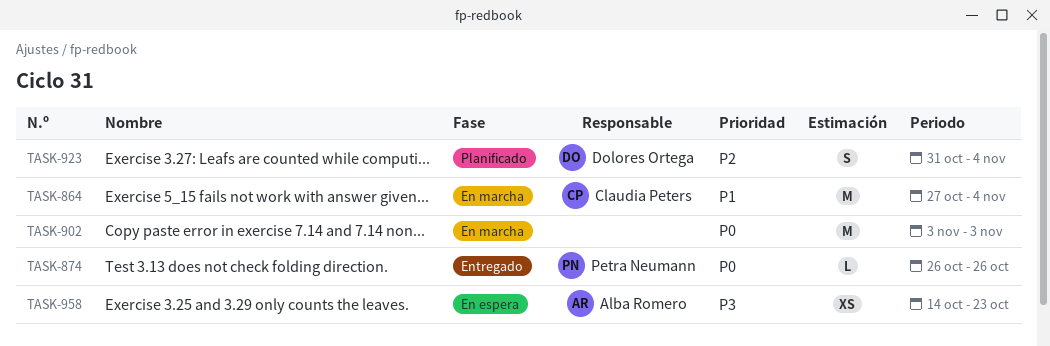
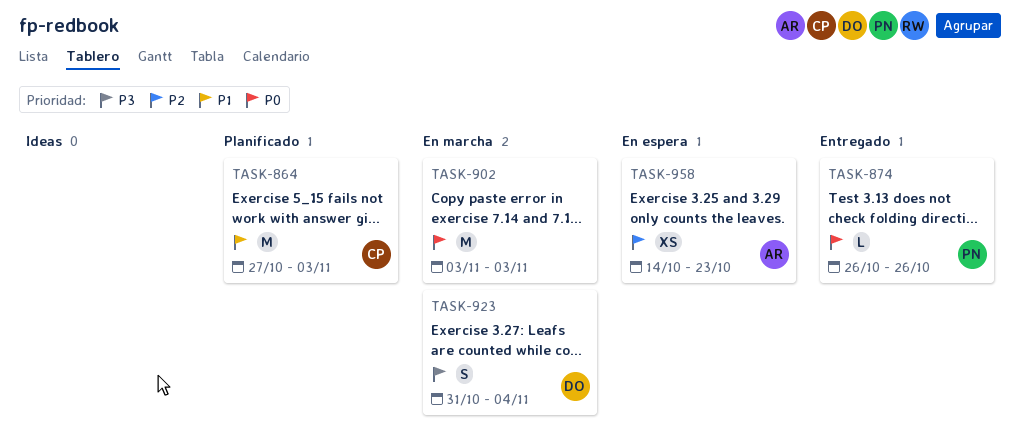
TASK-864, status: En marcha -> Planificado
TASK-864, due: Nov 4 -> Nov 3
TASK-923, status: Planificado -> En marcha
TASK-923, priority: P2 -> P3
TASK-958, priority: P3 -> P2

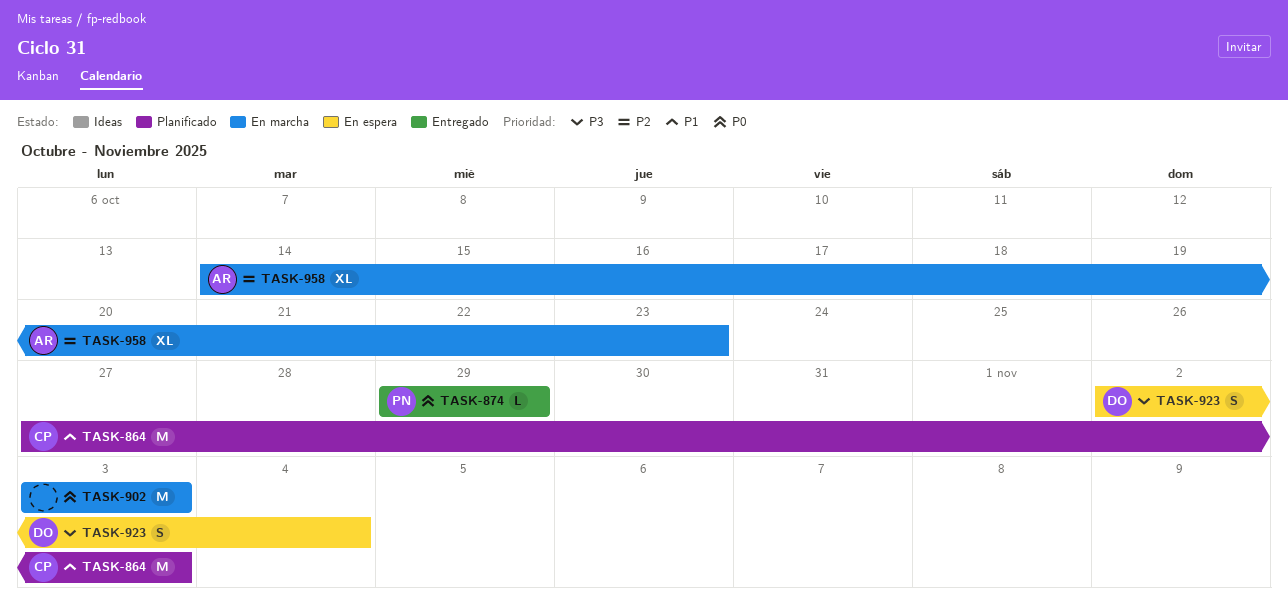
TASK-874, start: Oct 26 -> Oct 29
TASK-874, due: Oct 26 -> Oct 29
TASK-923, status: En marcha -> En espera
TASK-923, start: Oct 31 -> Nov 2
TASK-958, status: En espera -> En marcha
TASK-958, estimate: XS -> XL

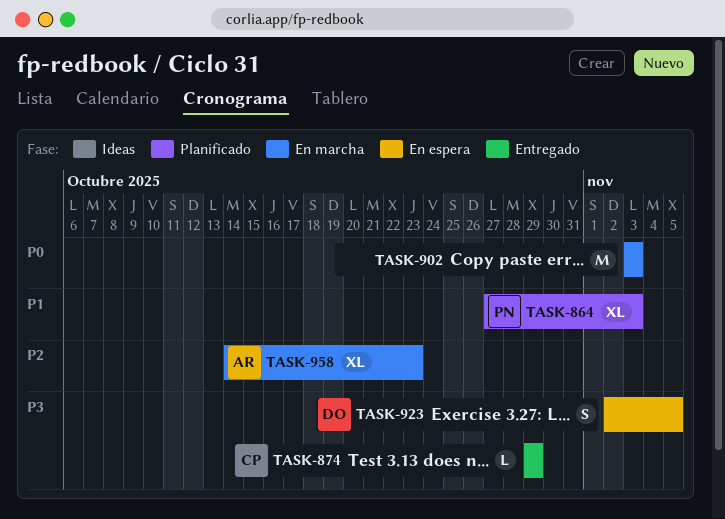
TASK-864, owner: CP -> PN
TASK-864, estimate: M -> XL
TASK-874, owner: PN -> CP
TASK-874, priority: P0 -> P3
TASK-923, due: Nov 4 -> Nov 5

